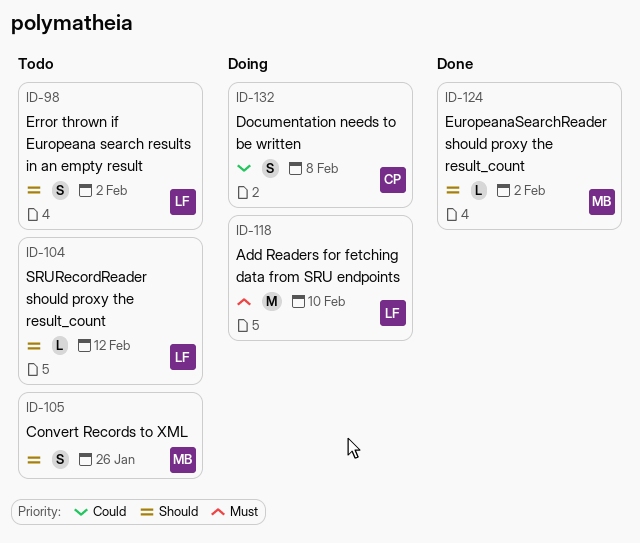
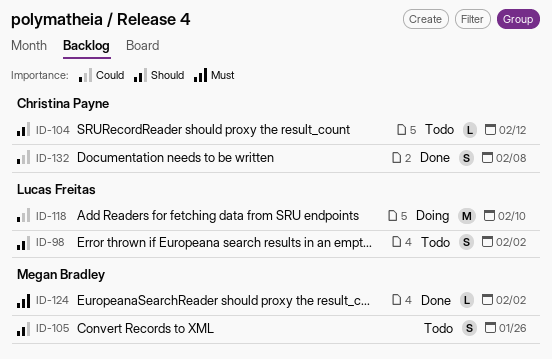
ID-104, owner: Lucas Freitas -> Christina Payne
ID-118, priority: Must -> Could
ID-124, priority: Should -> Must
ID-132, status: Doing -> Done

